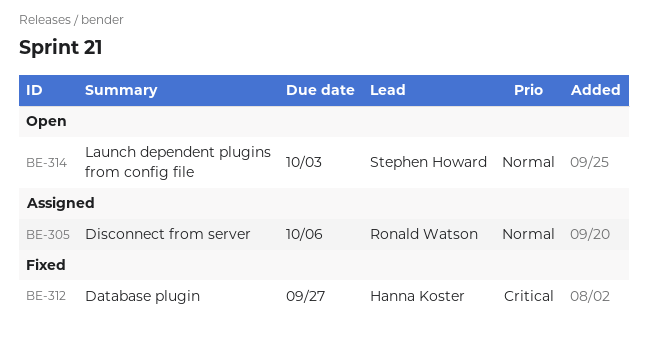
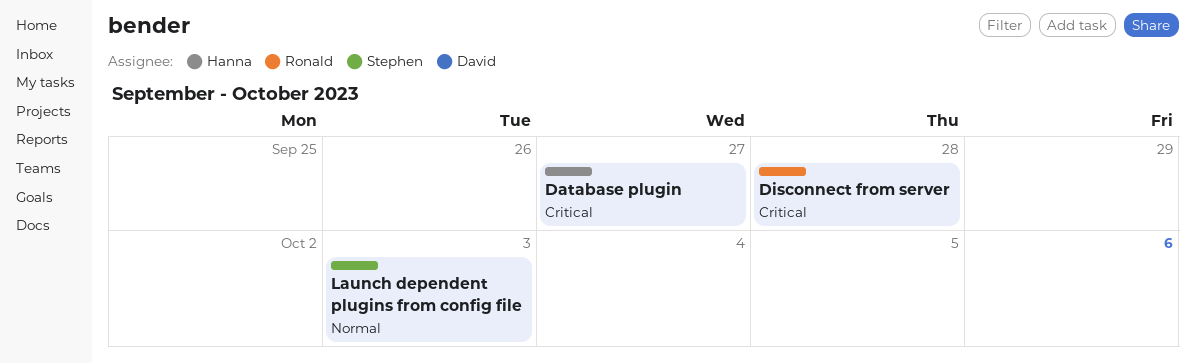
Disconnect from server, priority: Normal -> Critical
Disconnect from server, due: Oct 6 -> Sep 28

